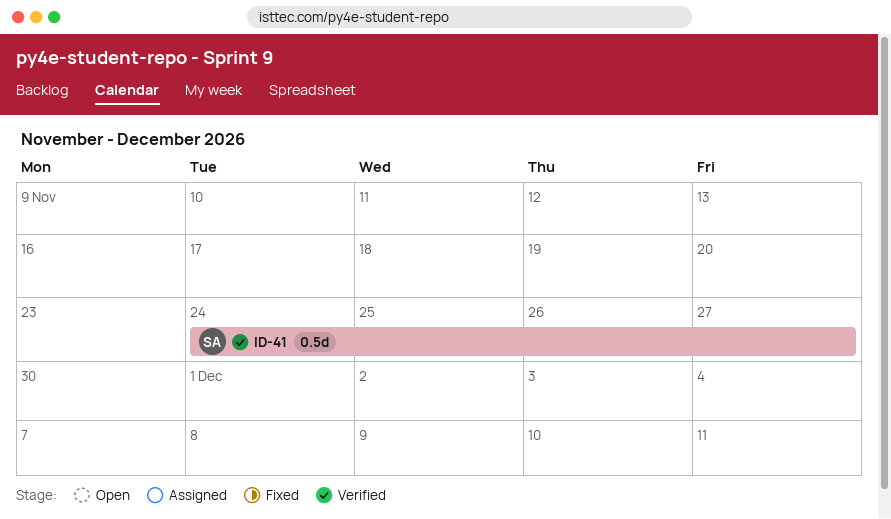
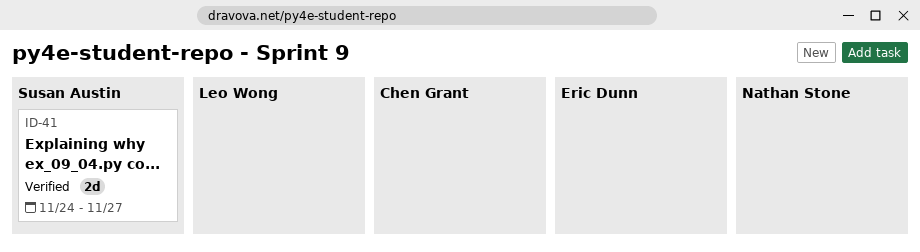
ID-41, estimate: 0.5d -> 2d

